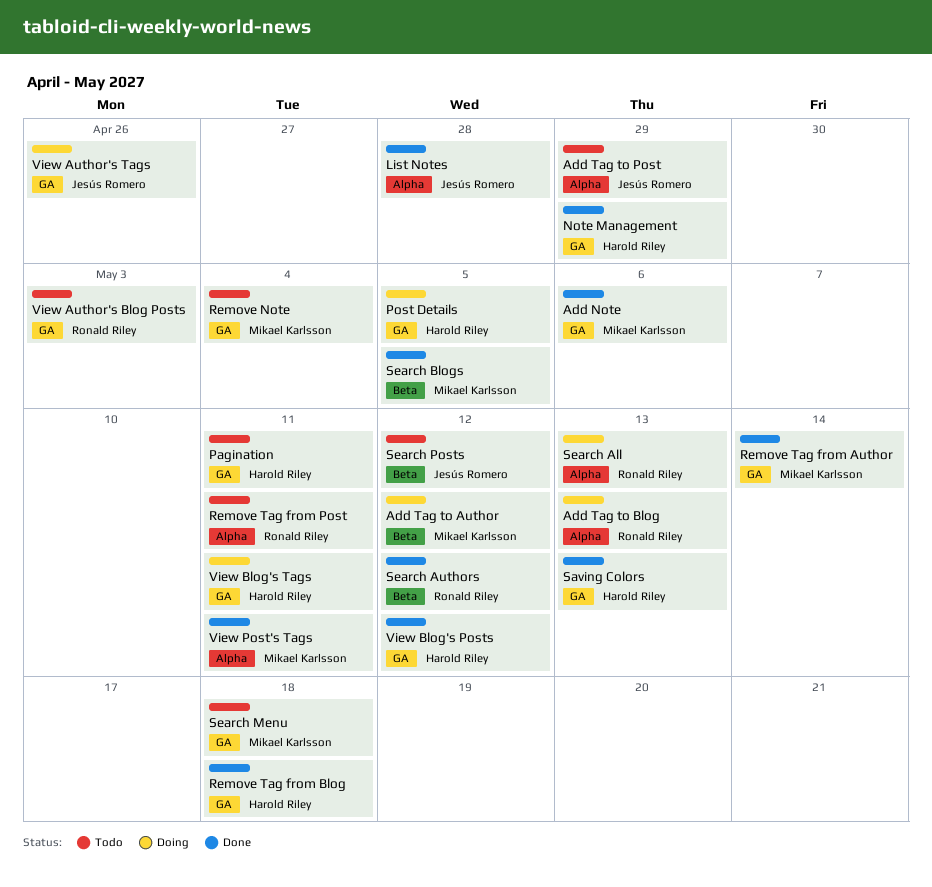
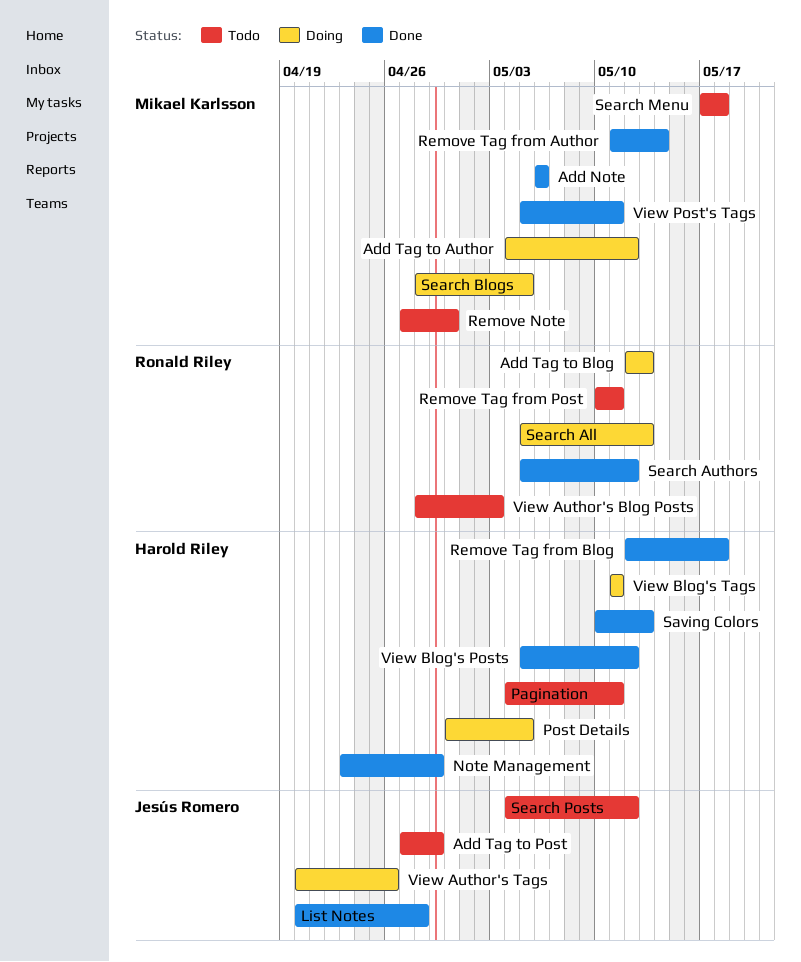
Remove Note, due: May 4 -> Apr 30
Search Blogs, status: Done -> Doing

